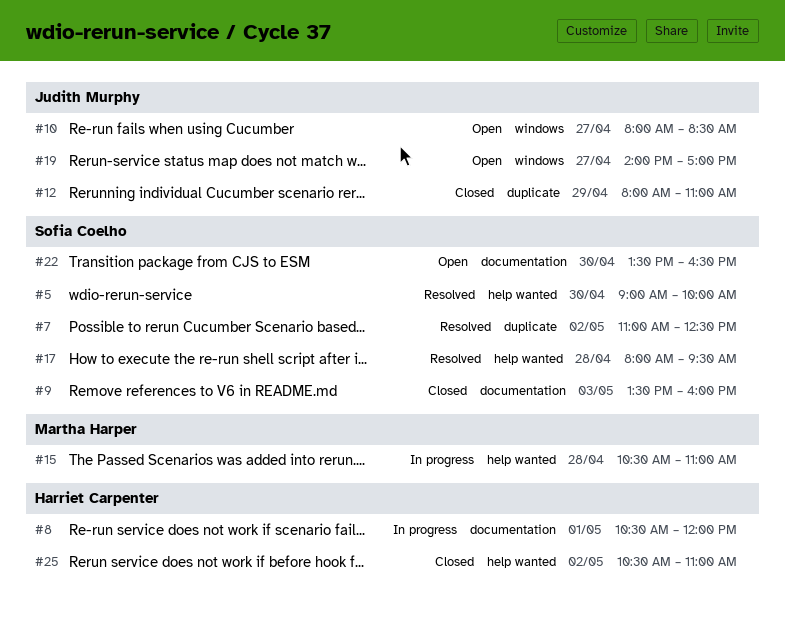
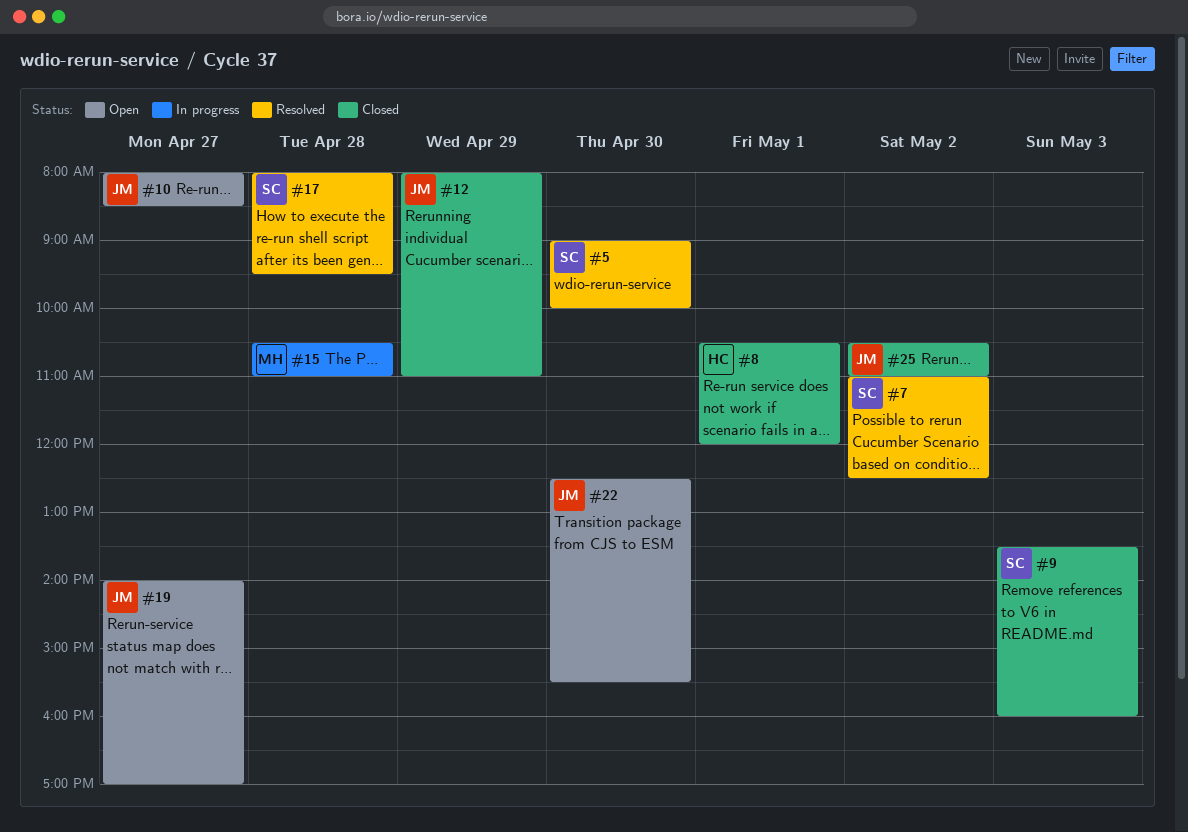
#8, status: In progress -> Closed
#22, owner: Sofia Coelho -> Judith Murphy
#22, begins: 13:30 -> 12:30
#22, ends: 16:30 -> 15:30
#25, owner: Harriet Carpenter -> Judith Murphy

